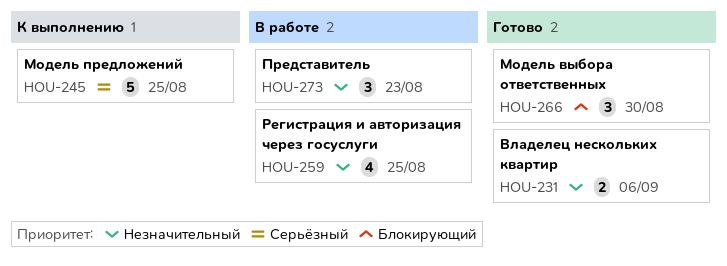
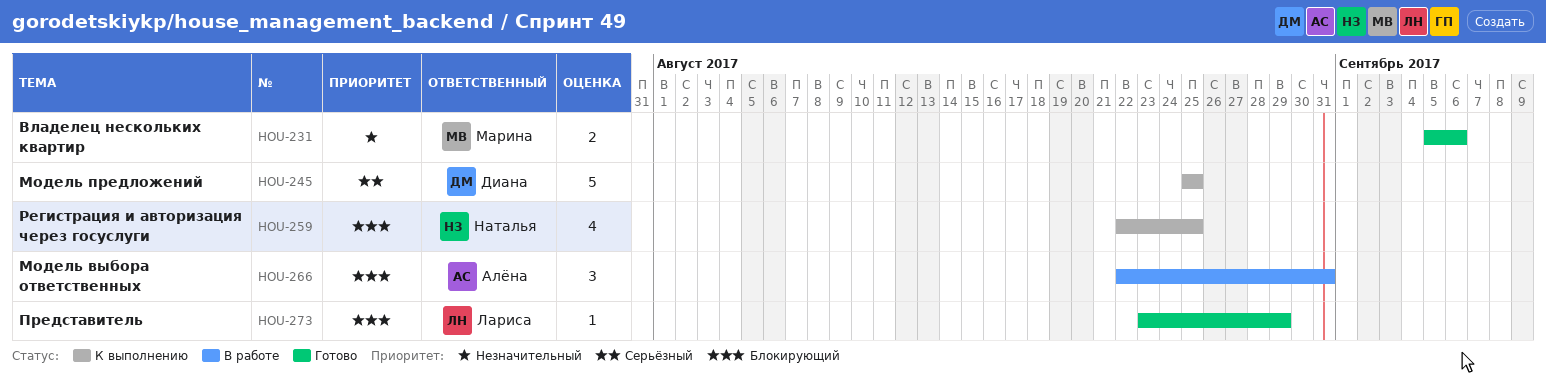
HOU-259, status: В работе -> К выполнению
HOU-259, priority: Незначительный -> Блокирующий
HOU-266, status: Готово -> В работе
HOU-266, due: Aug 30 -> Aug 31
HOU-273, status: В работе -> Готово
HOU-273, priority: Незначительный -> Блокирующий
HOU-273, estimate: 3 -> 1
HOU-273, due: Aug 23 -> Aug 29

